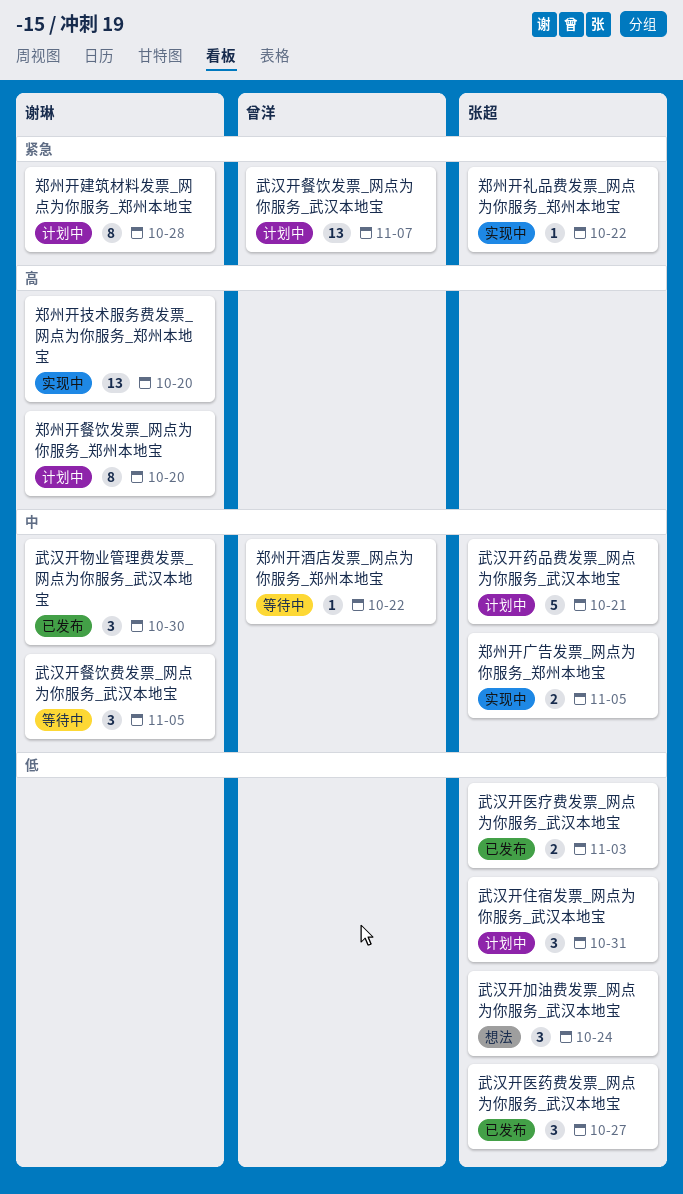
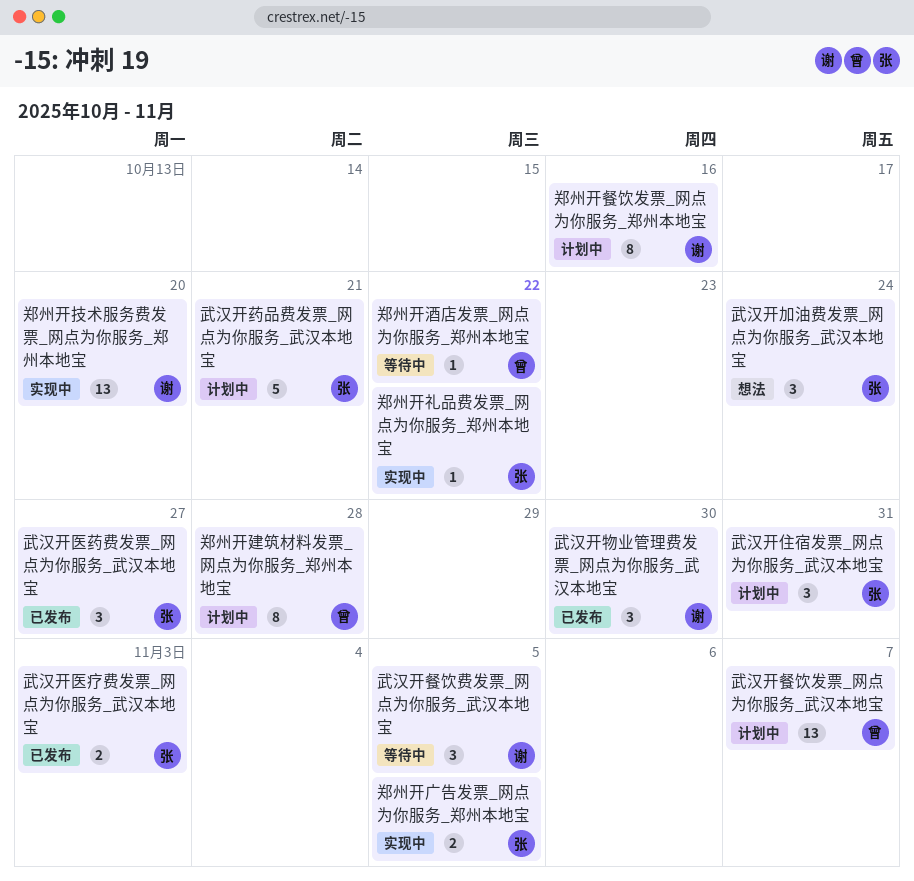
郑州开建筑材料发票_网点为你服务_郑州本地宝, owner: 谢琳 -> 曾洋
郑州开餐饮发票_网点为你服务_郑州本地宝, due: Oct 20 -> Oct 16

